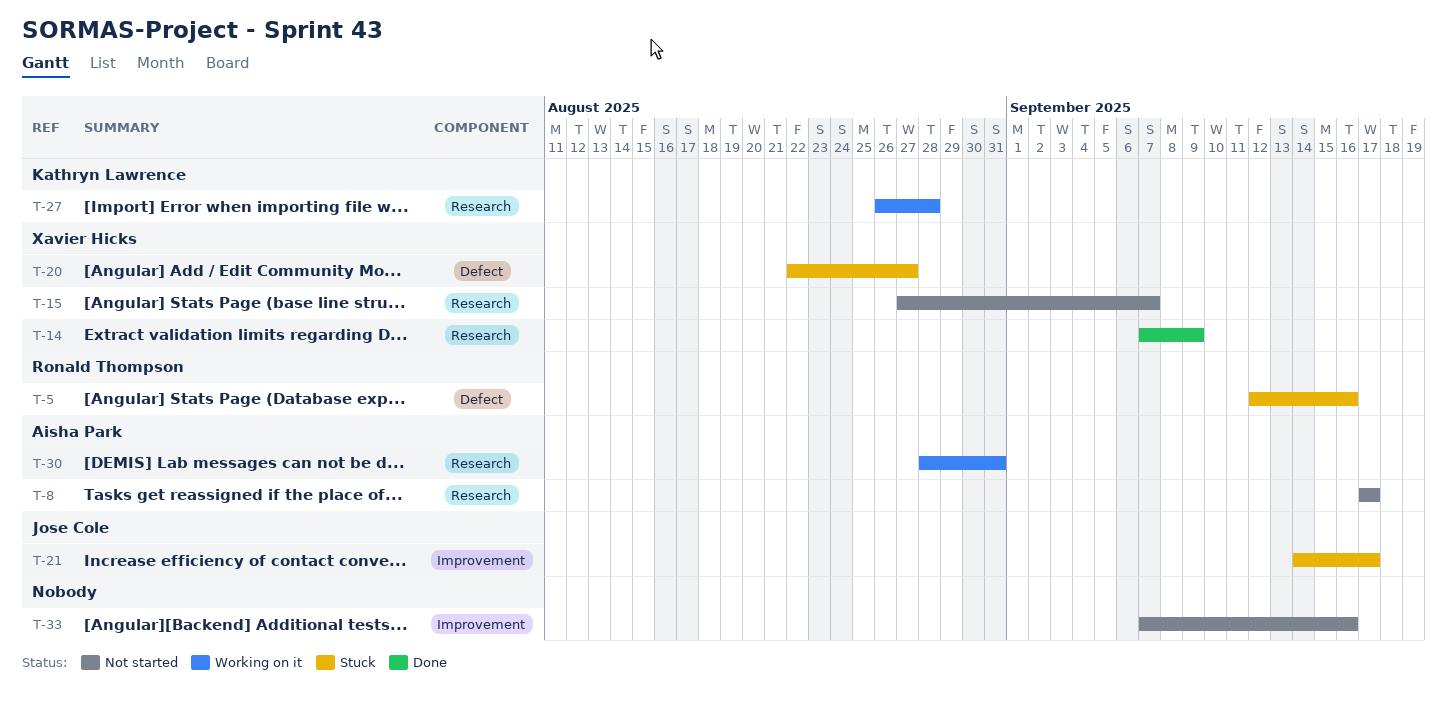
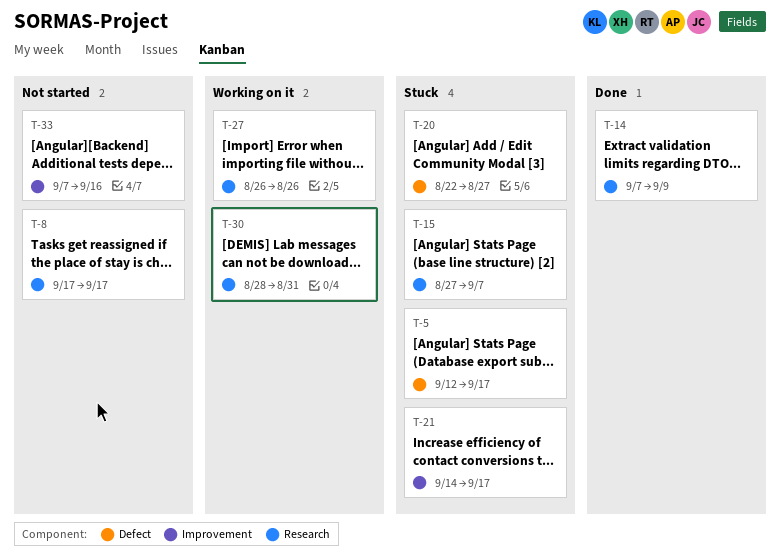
T-5, due: Sep 16 -> Sep 17
T-15, status: Not started -> Stuck
T-27, due: Aug 28 -> Aug 26

